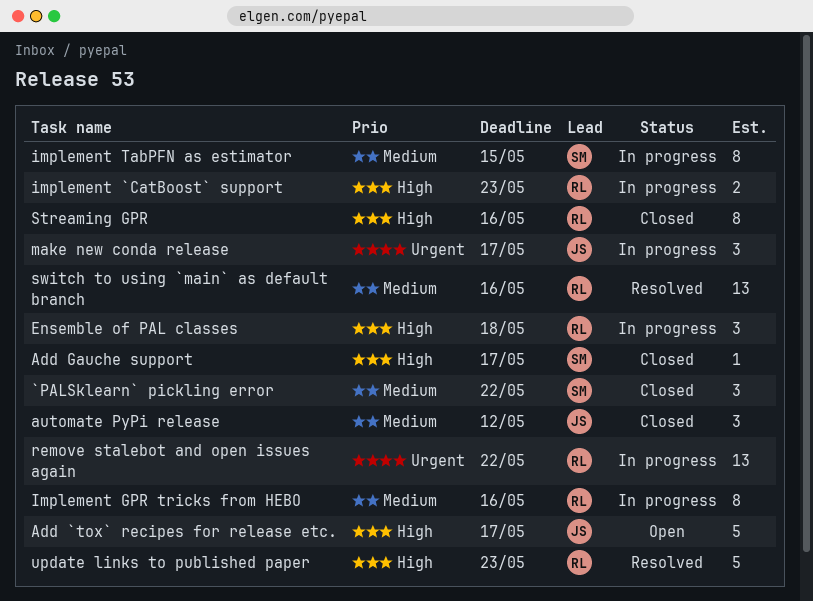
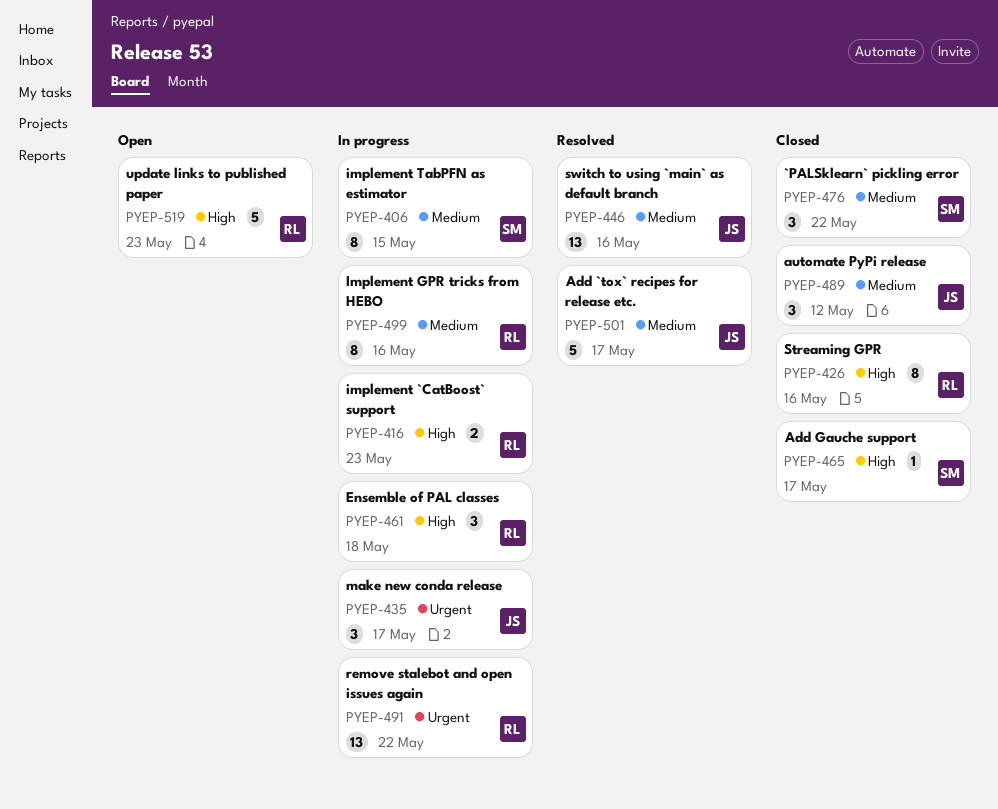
Add `tox` recipes for release etc., status: Open -> Resolved
Add `tox` recipes for release etc., priority: High -> Medium
switch to using `main` as default branch, owner: RL -> JS
update links to published paper, status: Resolved -> Open

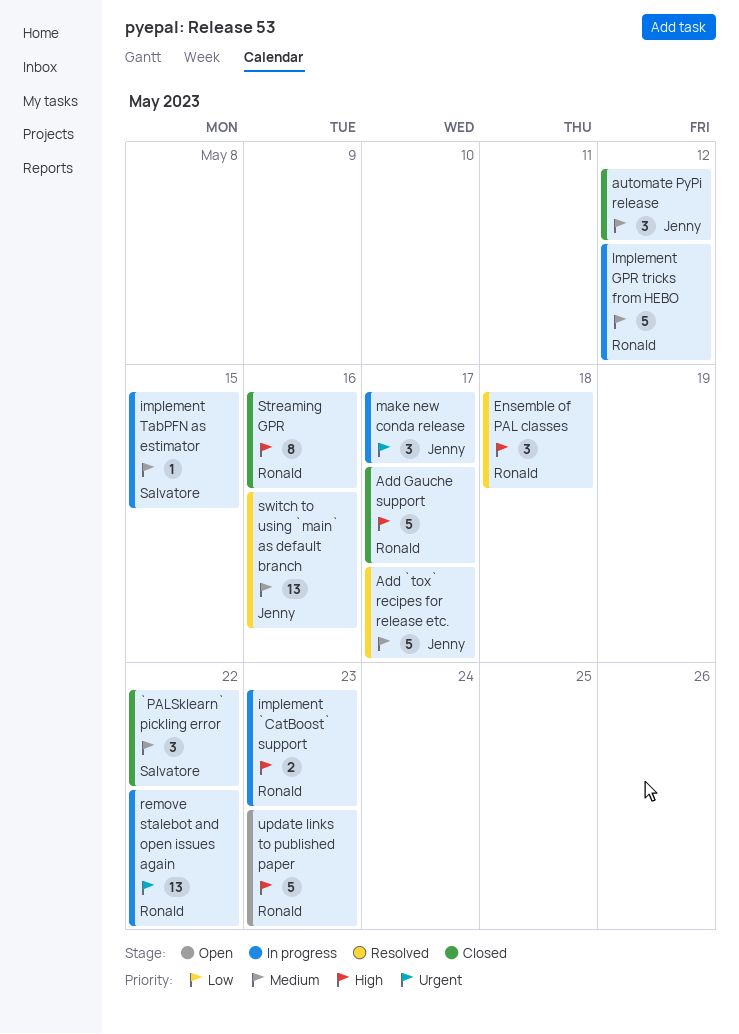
Add Gauche support, owner: Salvatore -> Ronald
Add Gauche support, estimate: 1 -> 5
Ensemble of PAL classes, status: In progress -> Resolved
Implement GPR tricks from HEBO, estimate: 8 -> 5
Implement GPR tricks from HEBO, due: May 16 -> May 12
implement TabPFN as estimator, estimate: 8 -> 1

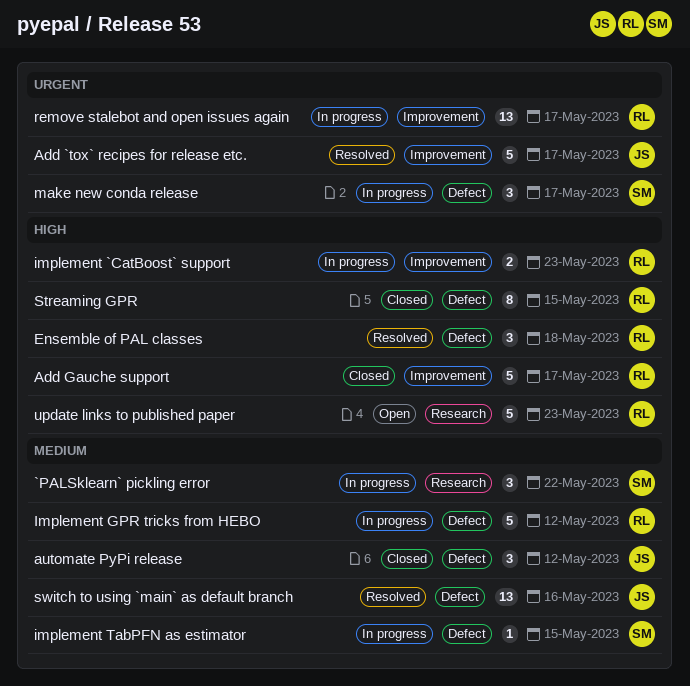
`PALSklearn` pickling error, status: Closed -> In progress
Add `tox` recipes for release etc., priority: Medium -> Urgent
make new conda release, owner: Jenny -> Salvatore
remove stalebot and open issues again, due: May 22 -> May 17
Streaming GPR, due: May 16 -> May 15

